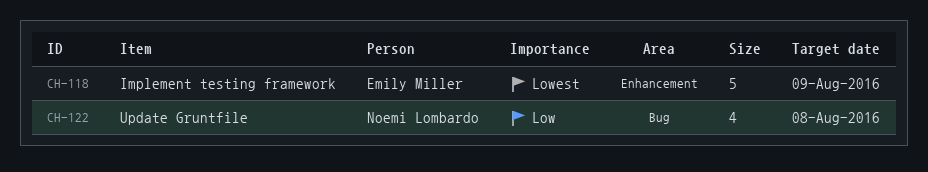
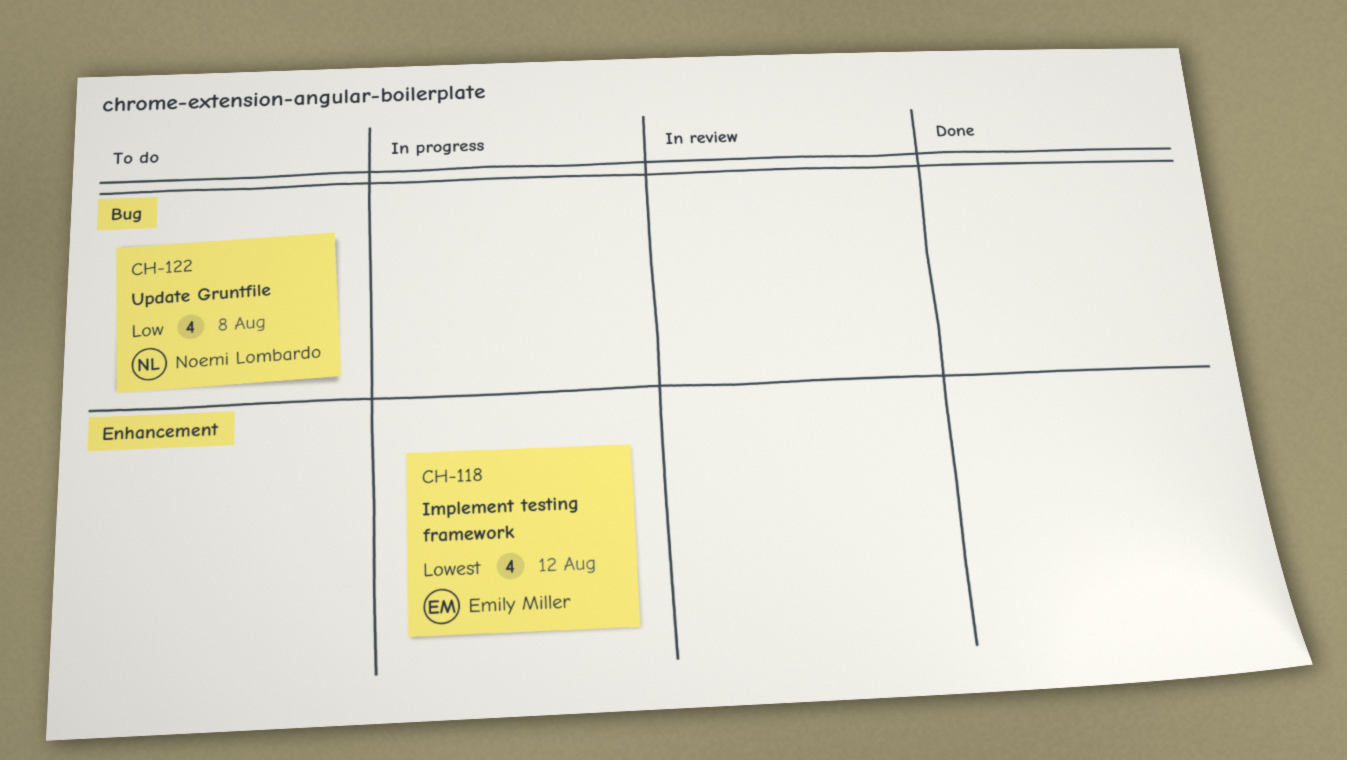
CH-118, estimate: 5 -> 4
CH-118, due: Aug 9 -> Aug 12

